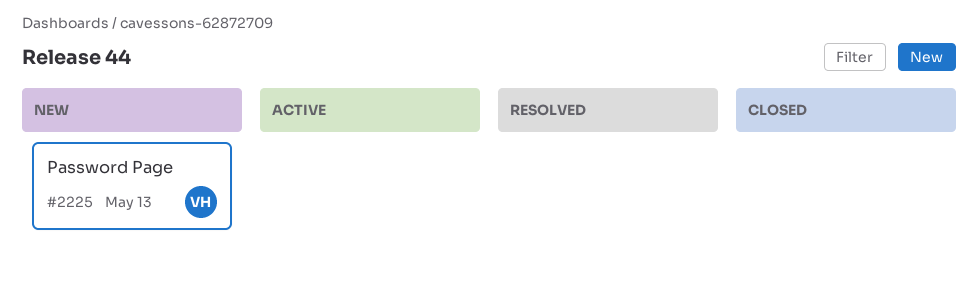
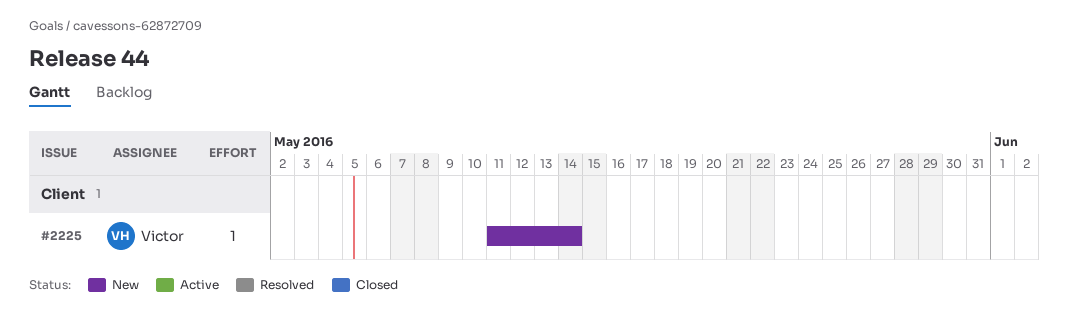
#2225, due: May 13 -> May 14

